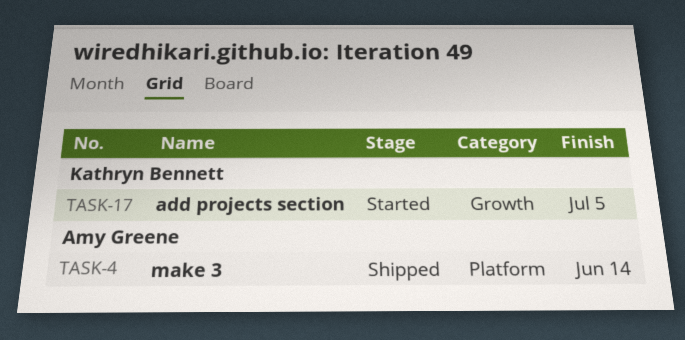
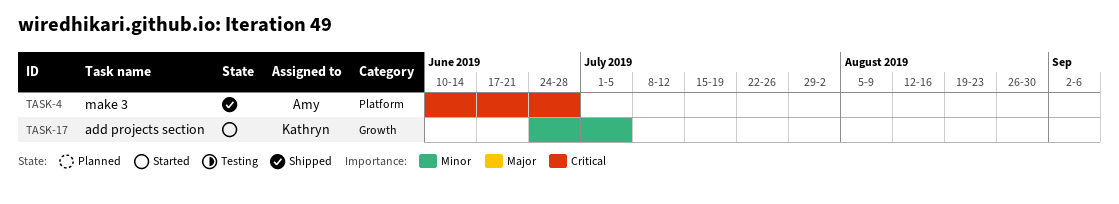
TASK-4, due: Jun 14 -> Jun 28

